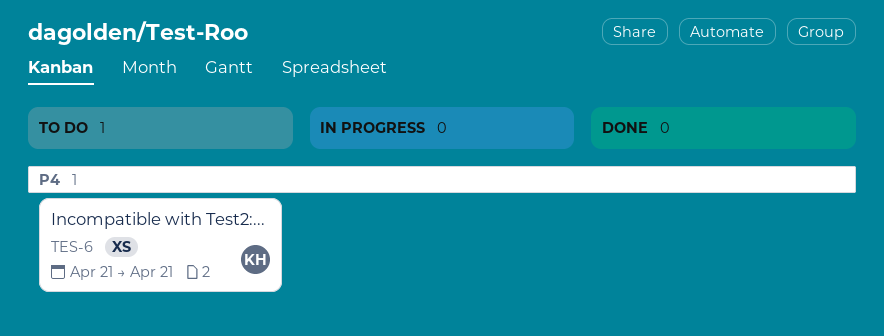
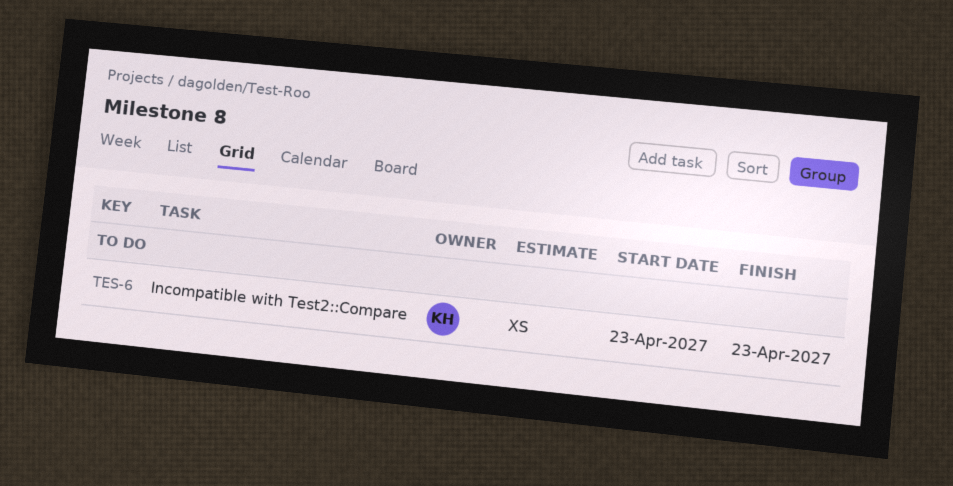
TES-6, start: Apr 21 -> Apr 23
TES-6, due: Apr 21 -> Apr 23

